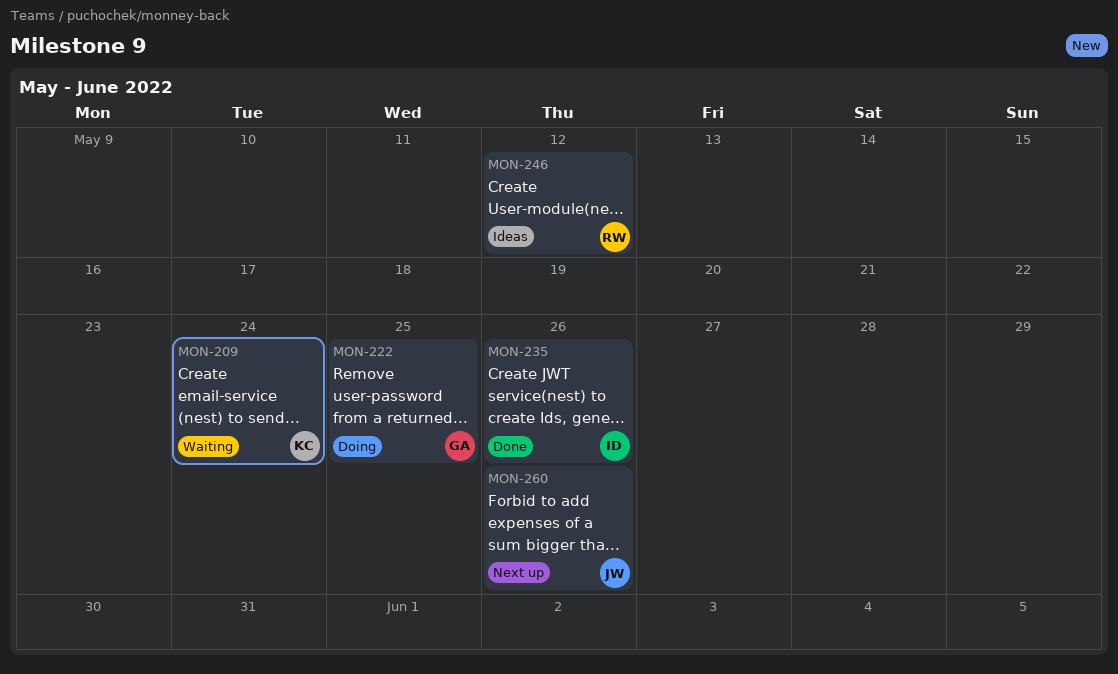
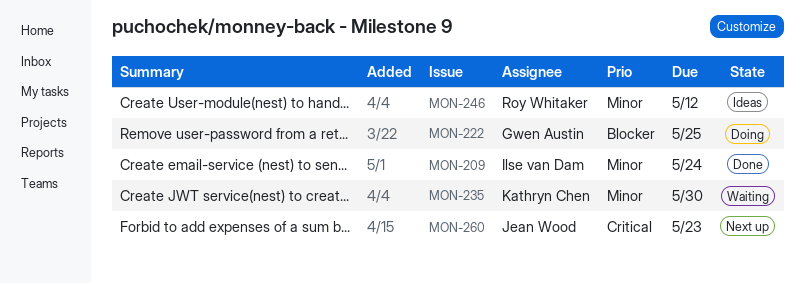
MON-209, status: Waiting -> Done
MON-209, owner: Kathryn Chen -> Ilse van Dam
MON-235, status: Done -> Waiting
MON-235, owner: Ilse van Dam -> Kathryn Chen
MON-235, due: May 26 -> May 30
MON-260, due: May 26 -> May 23

